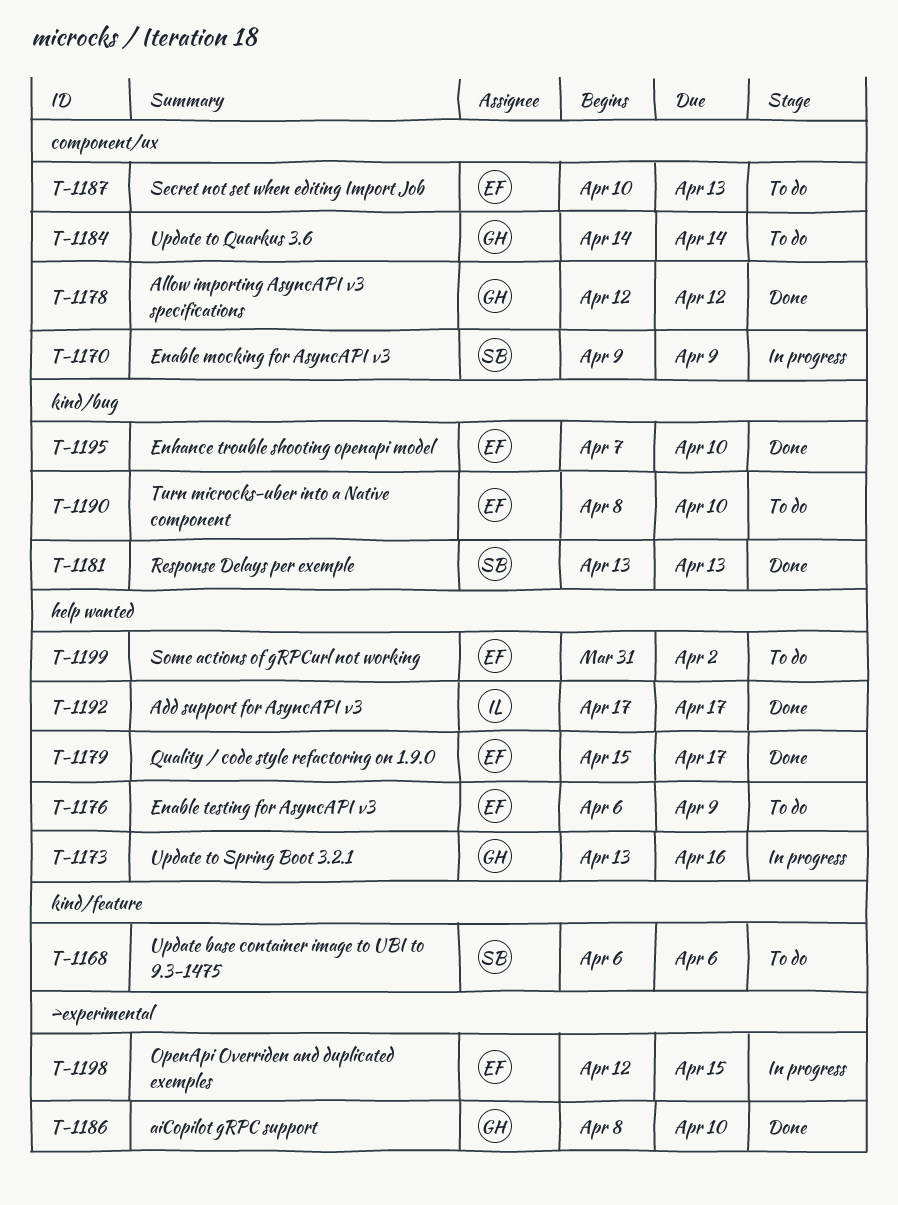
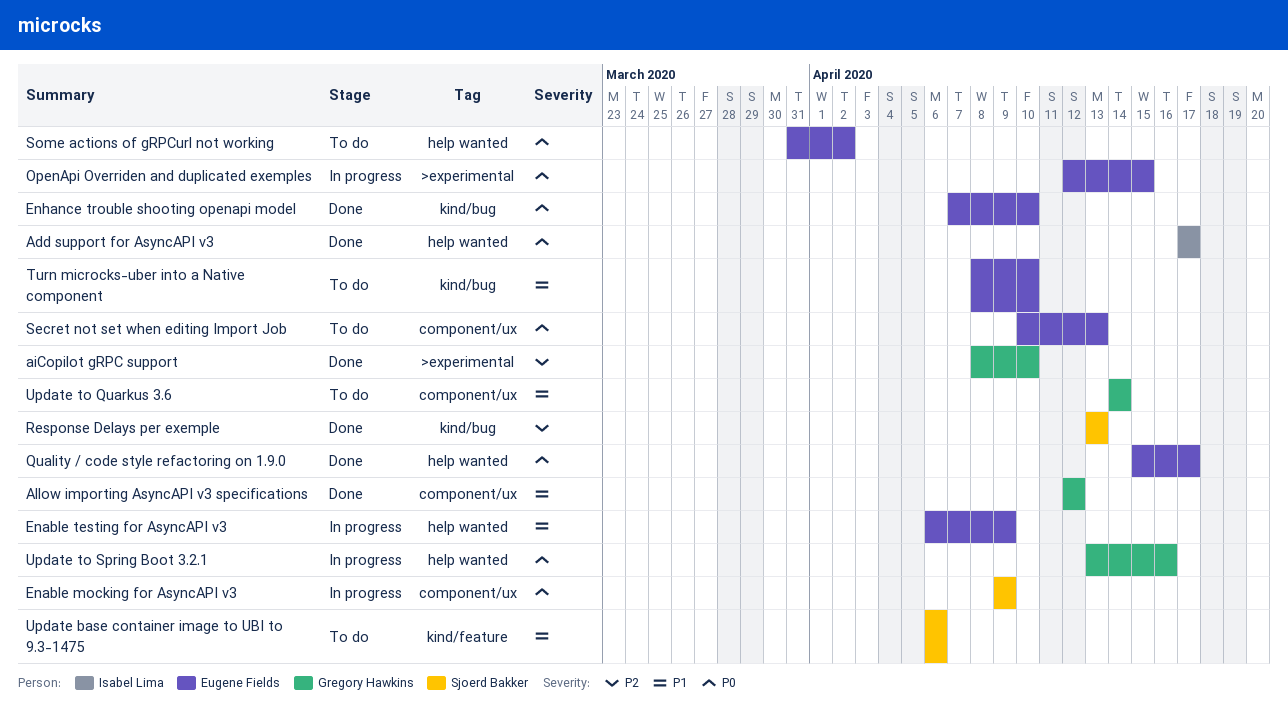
Enable testing for AsyncAPI v3, status: To do -> In progress

